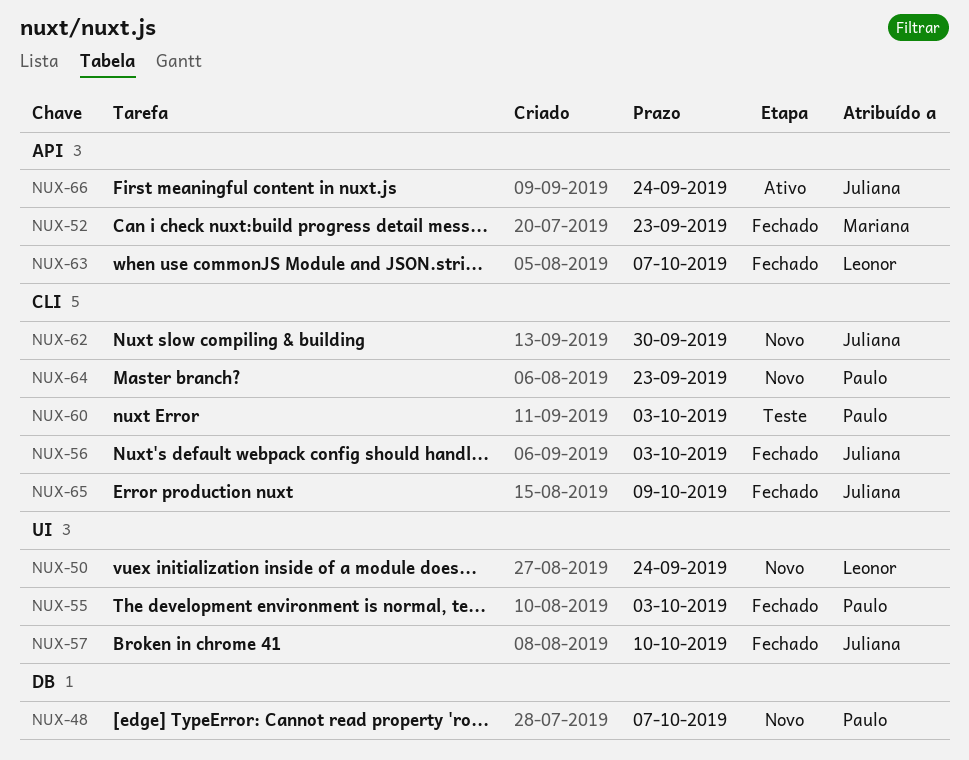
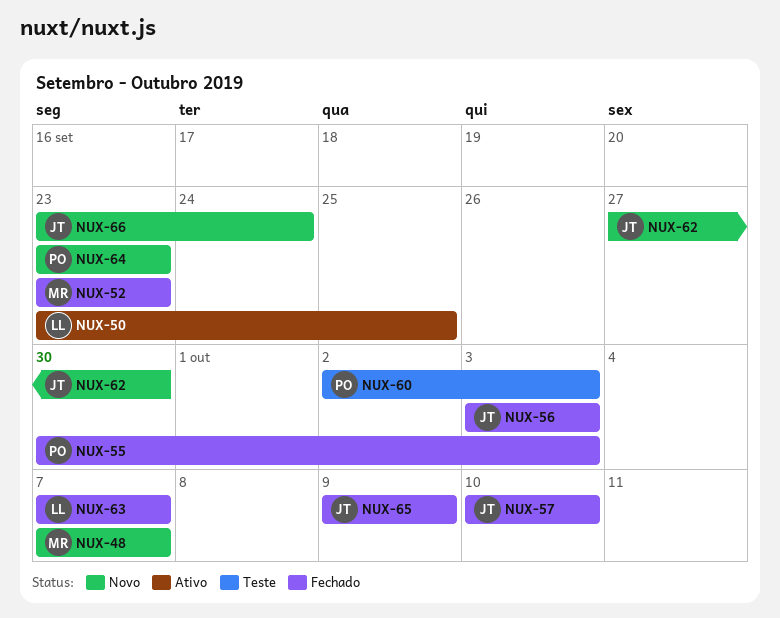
NUX-48, owner: Paulo -> Mariana
NUX-50, status: Novo -> Ativo
NUX-50, due: Sep 24 -> Sep 25
NUX-66, status: Ativo -> Novo

